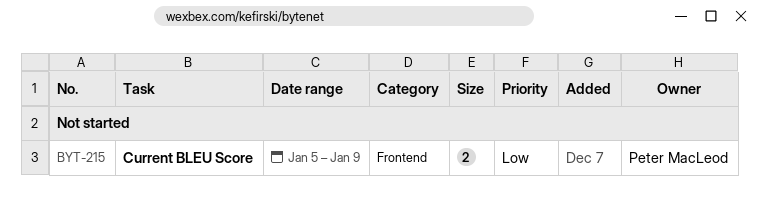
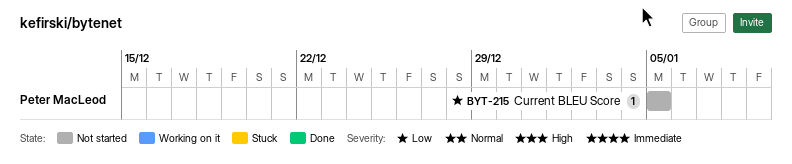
BYT-215, estimate: 2 -> 1
BYT-215, due: Jan 9 -> Jan 5

